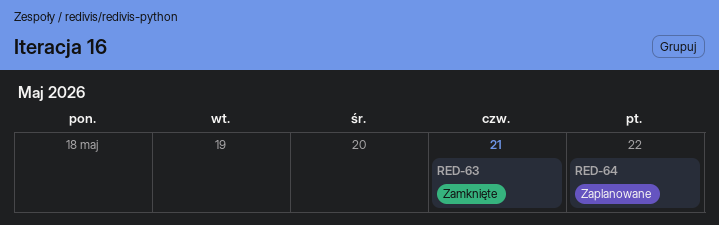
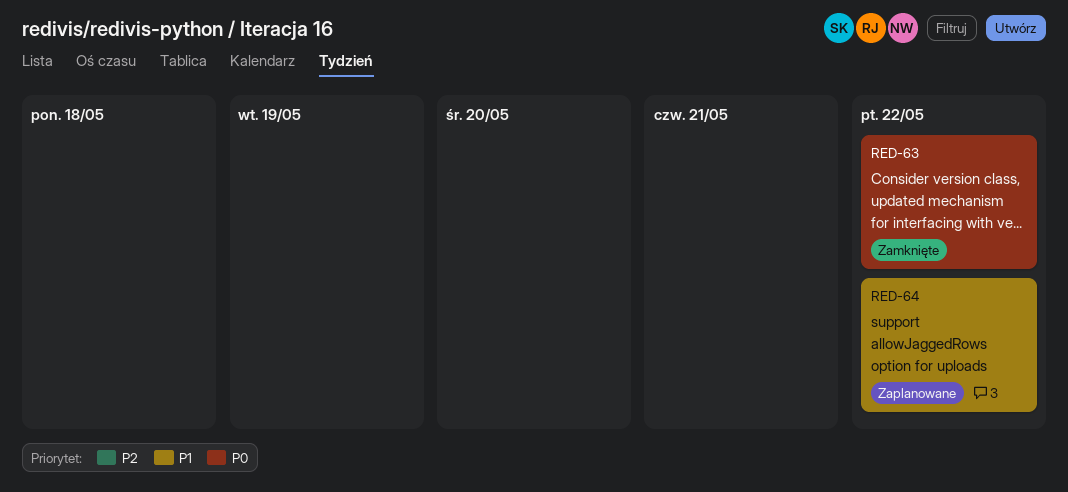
RED-63, due: May 21 -> May 22

